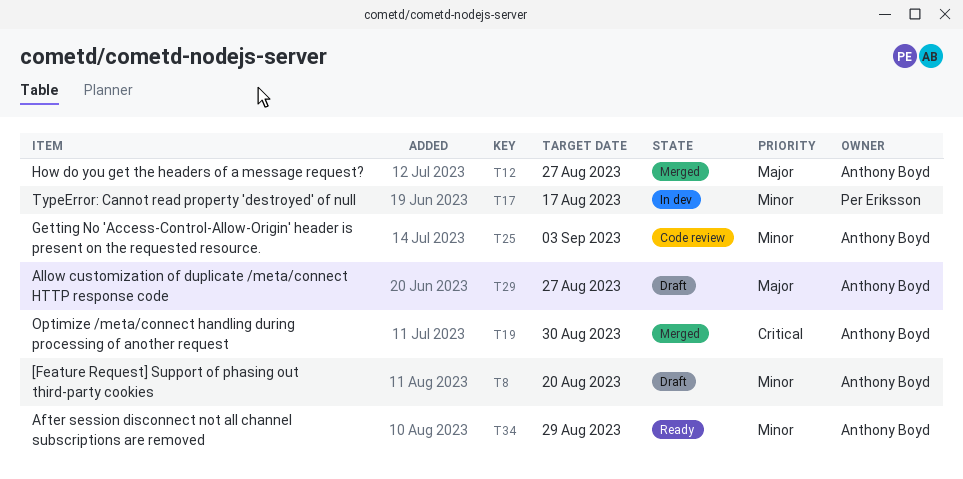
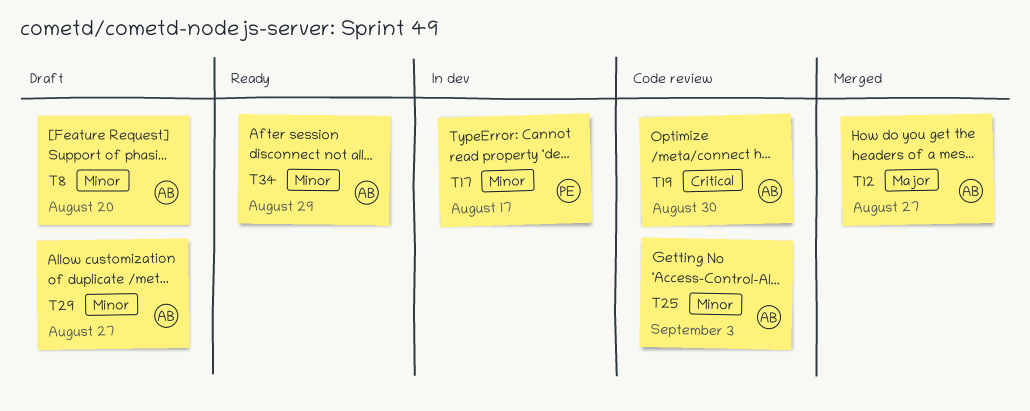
T19, status: Merged -> Code review
T29, priority: Major -> Minor

